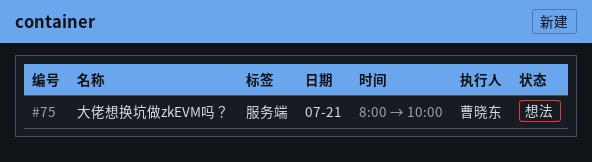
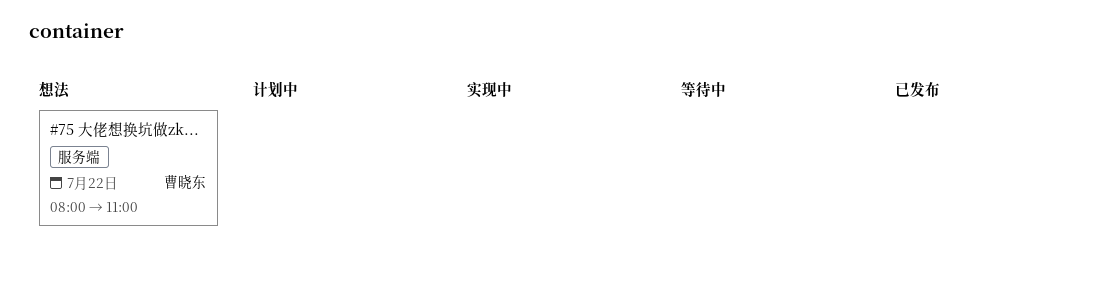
#75, day: Jul 21 -> Jul 22
#75, ends: 10:00 -> 11:00

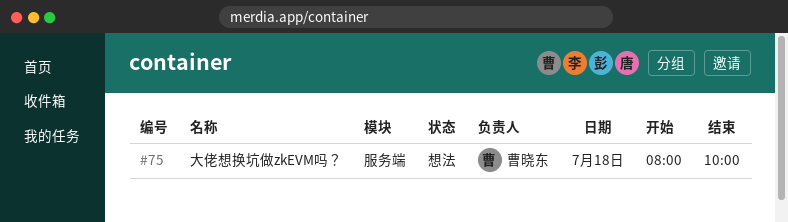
#75, day: Jul 22 -> Jul 18
#75, ends: 11:00 -> 10:00

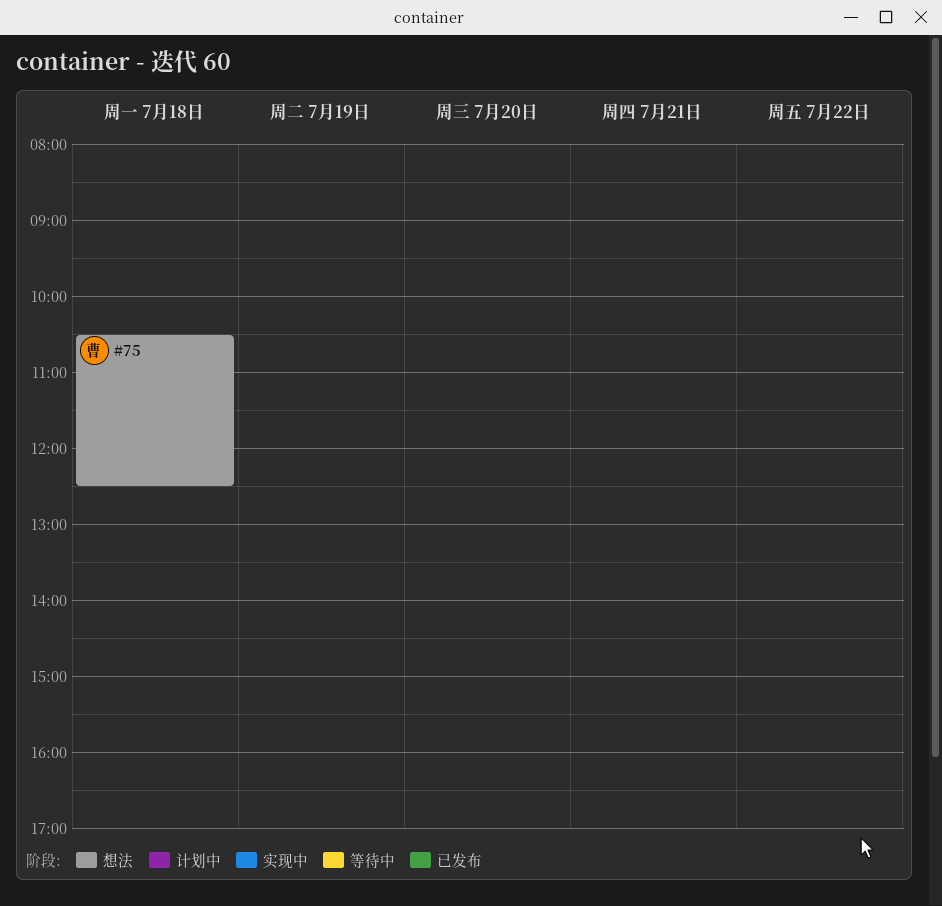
#75, begins: 08:00 -> 10:30
#75, ends: 10:00 -> 12:30

